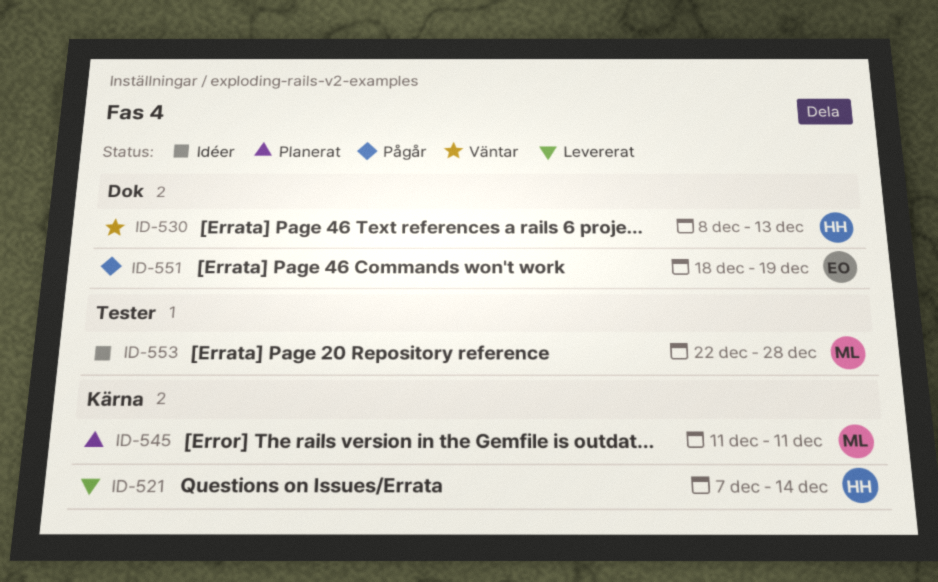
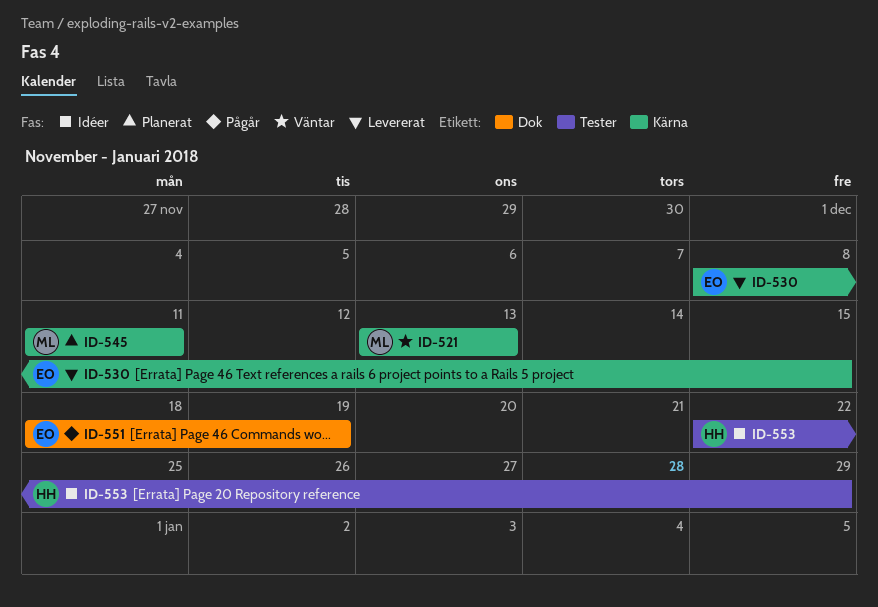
ID-521, status: Levererat -> Väntar
ID-521, owner: HH -> ML
ID-521, start: Dec 7 -> Dec 13
ID-521, due: Dec 14 -> Dec 13
ID-530, status: Väntar -> Levererat
ID-530, owner: HH -> EO
ID-530, label: Dok -> Kärna
ID-530, due: Dec 13 -> Dec 15
ID-553, owner: ML -> HH
ID-553, due: Dec 28 -> Dec 29

